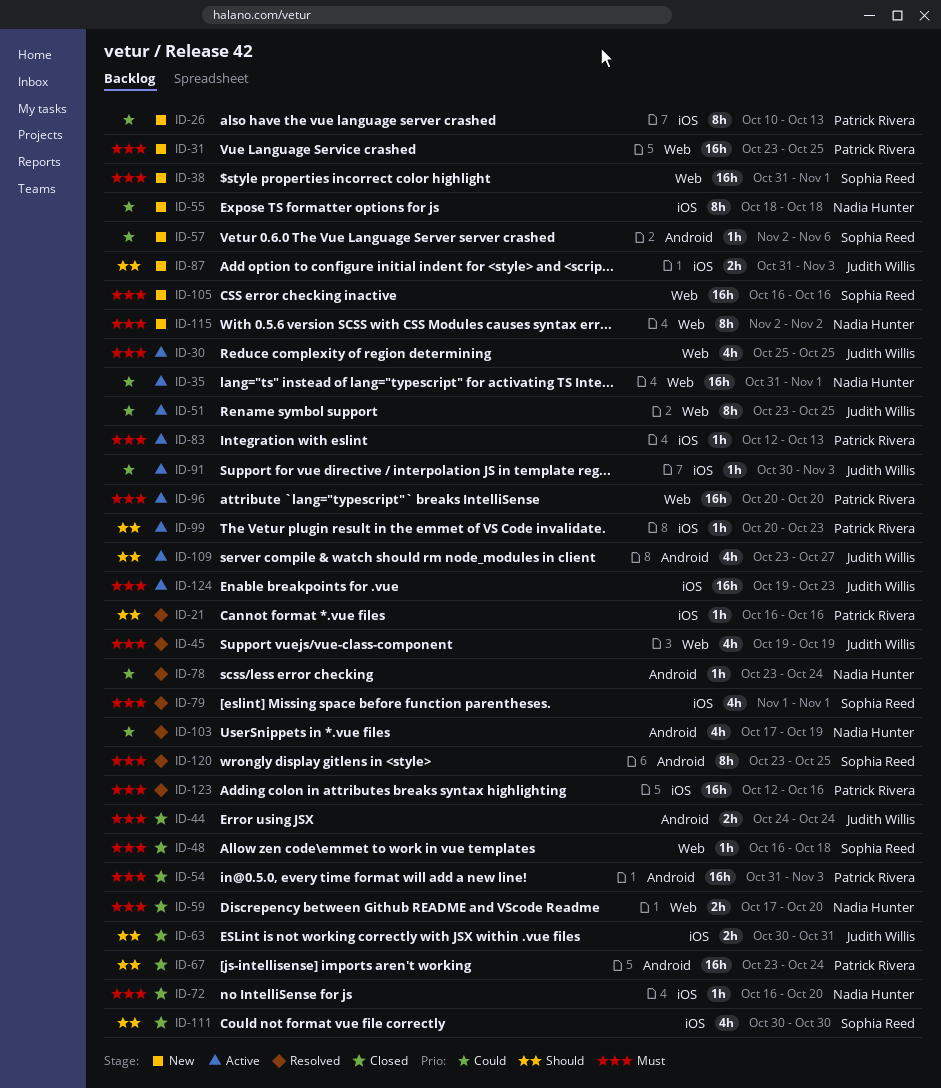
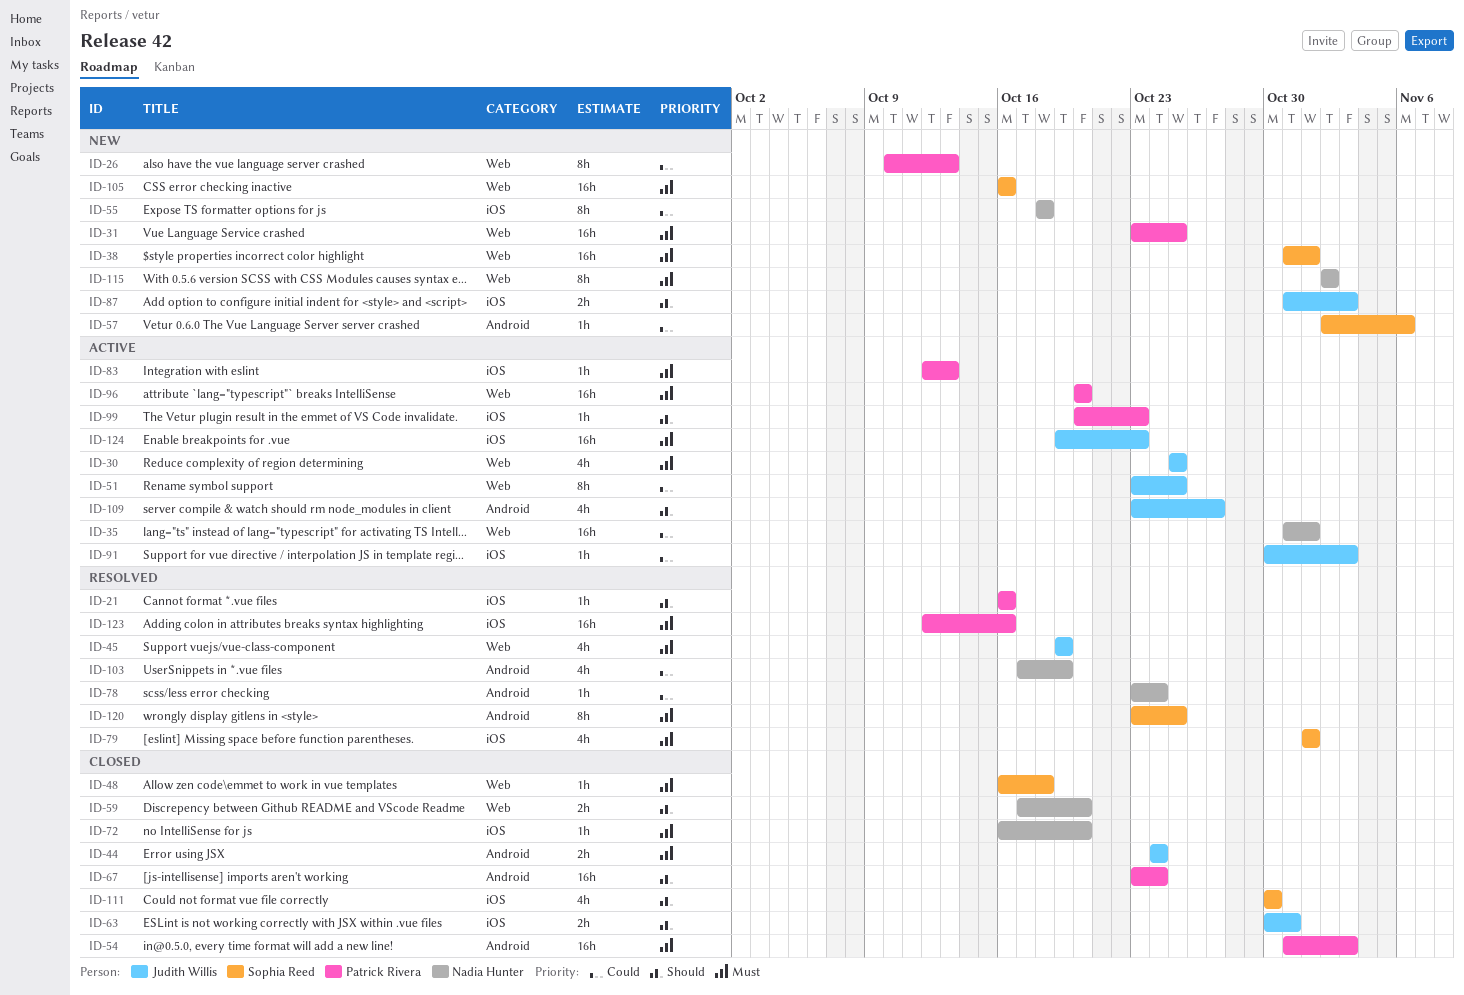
ID-26, label: iOS -> Web
ID-59, priority: Must -> Should

